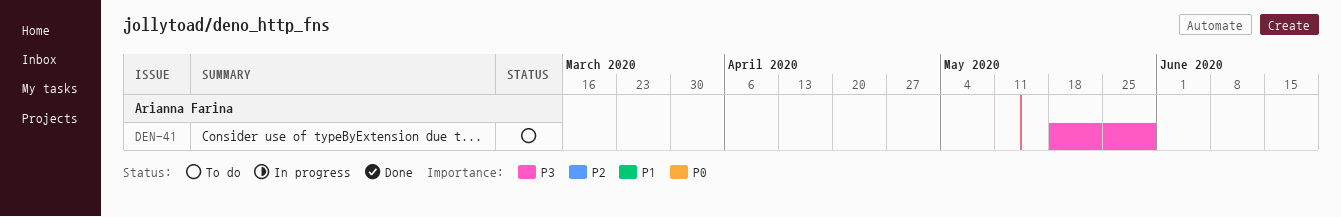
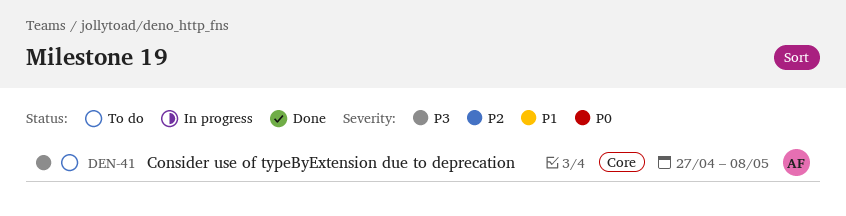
DEN-41, start: May 18 -> Apr 27
DEN-41, due: May 29 -> May 8

